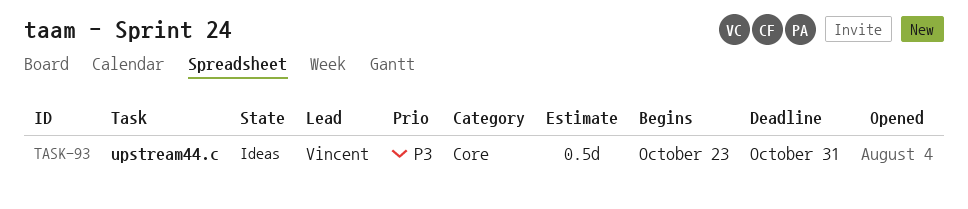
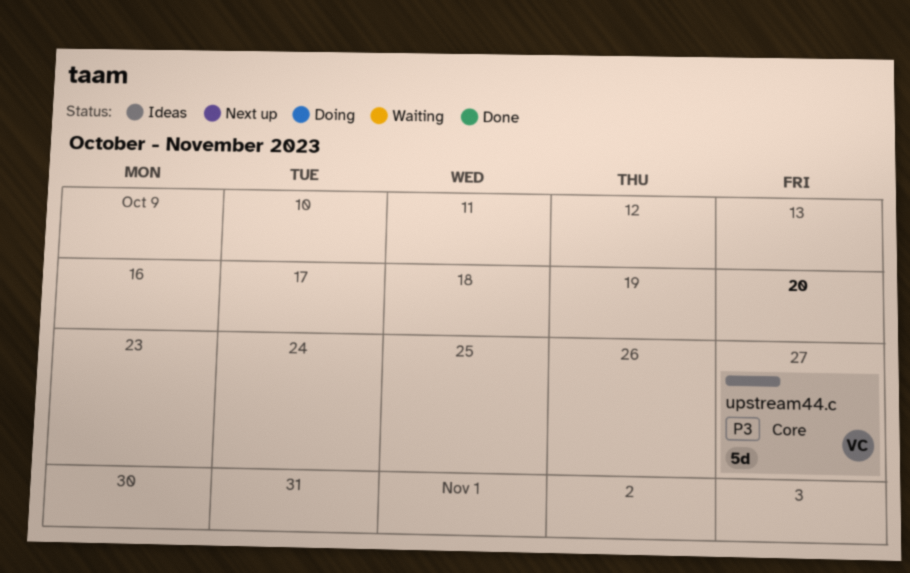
upstream44.c, estimate: 0.5d -> 5d
upstream44.c, due: Oct 31 -> Oct 27

